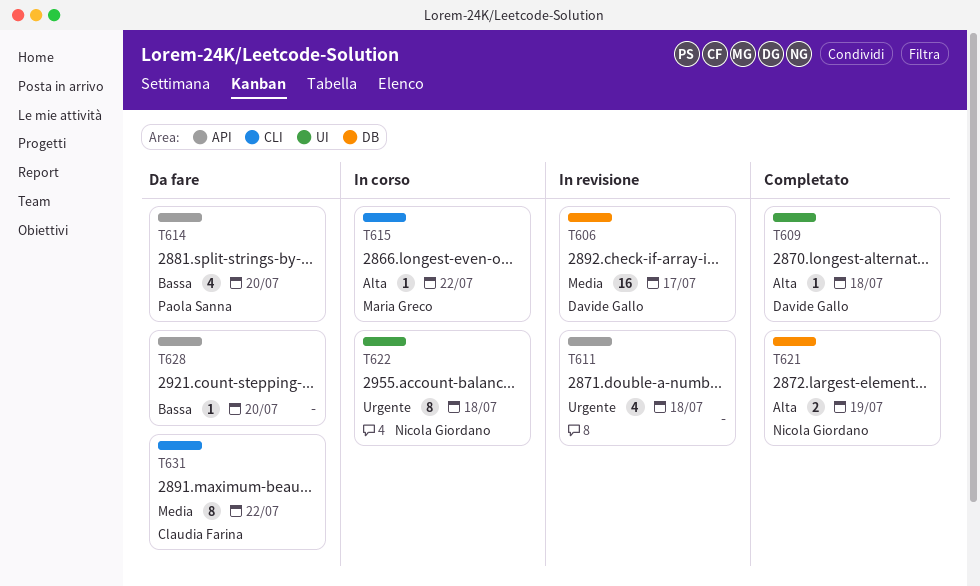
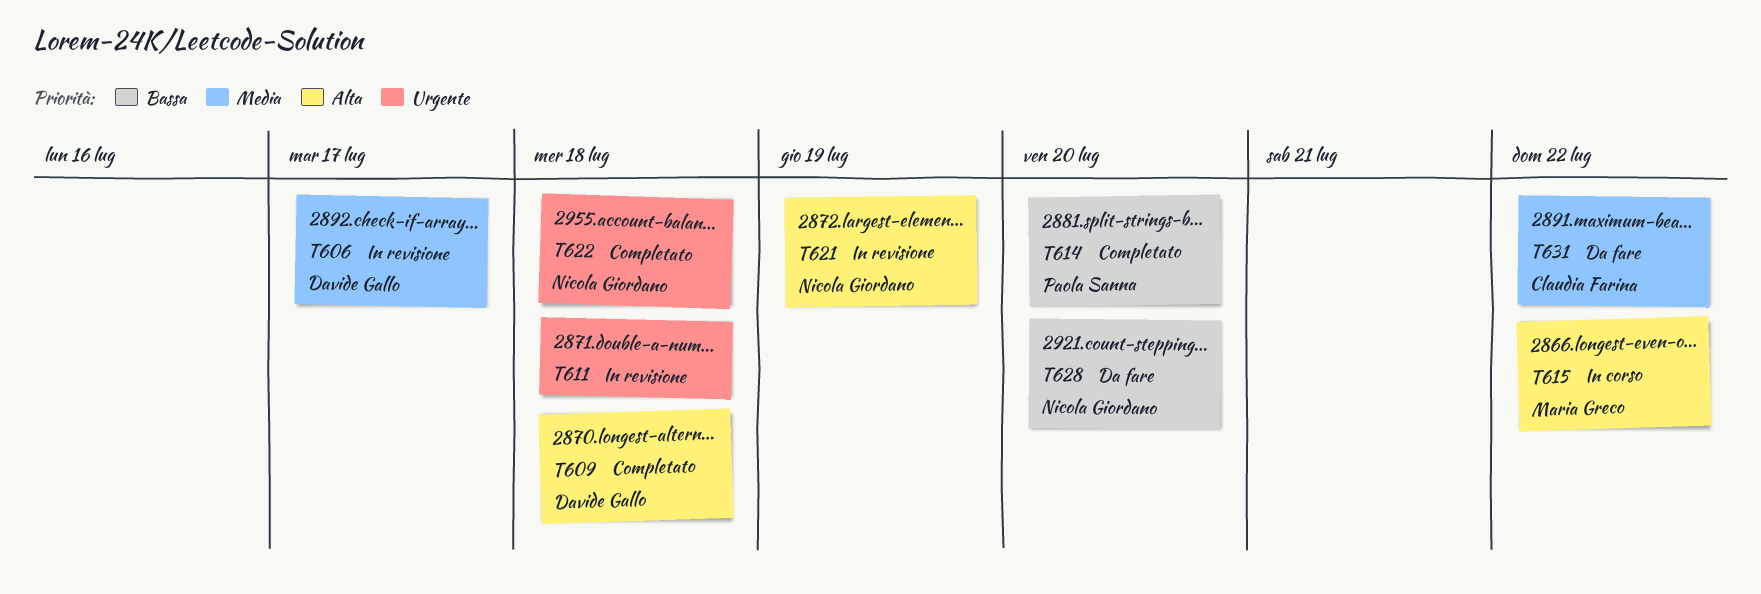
T614, status: Da fare -> Completato
T621, status: Completato -> In revisione
T622, status: In corso -> Completato
T628, owner: none -> Nicola Giordano

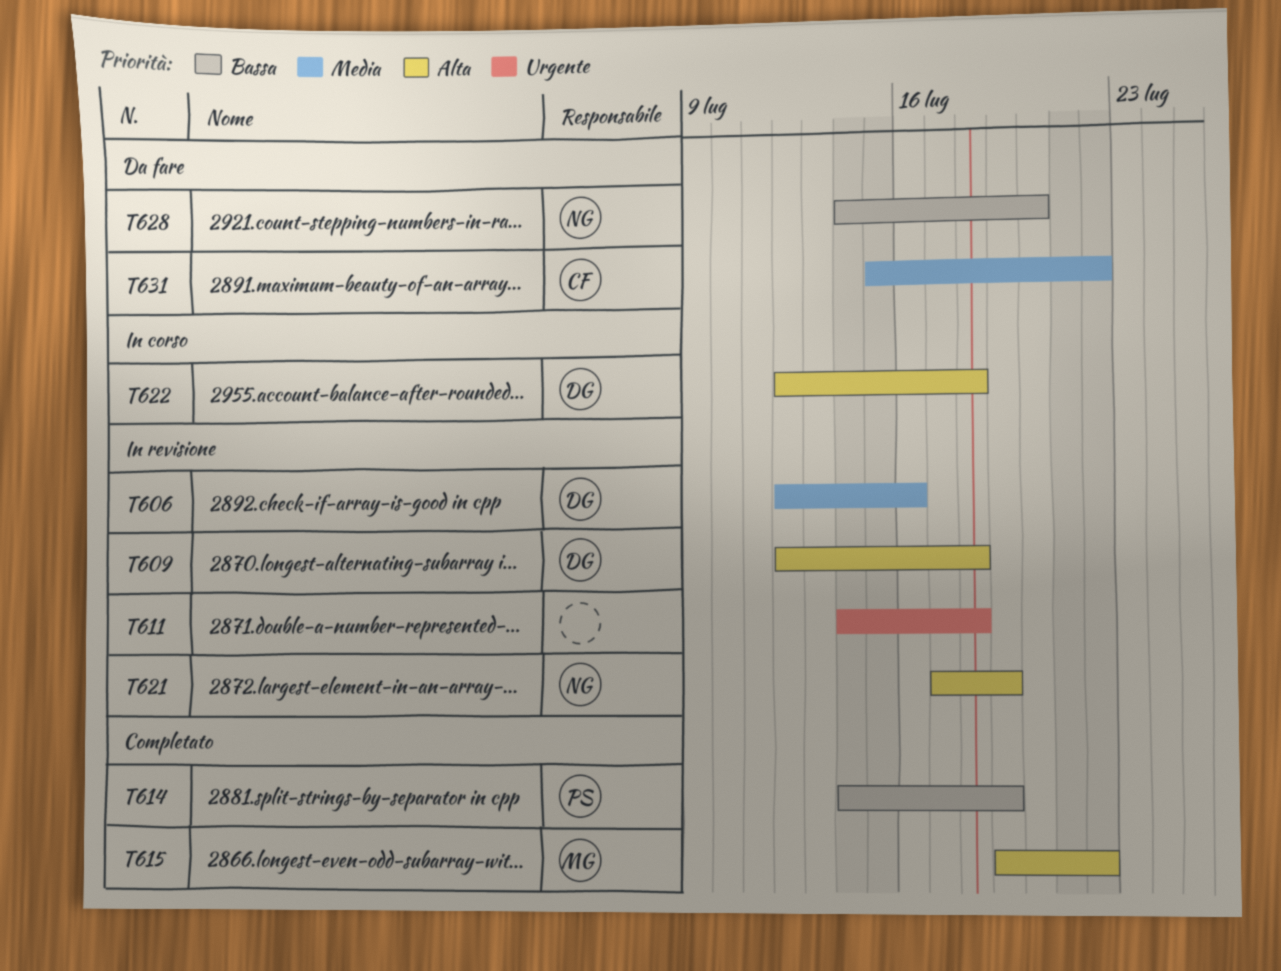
T606, due: Jul 17 -> Jul 16
T609, status: Completato -> In revisione
T614, due: Jul 20 -> Jul 19
T615, status: In corso -> Completato
T622, status: Completato -> In corso
T622, owner: Nicola Giordano -> Davide Gallo
T622, priority: Urgente -> Alta

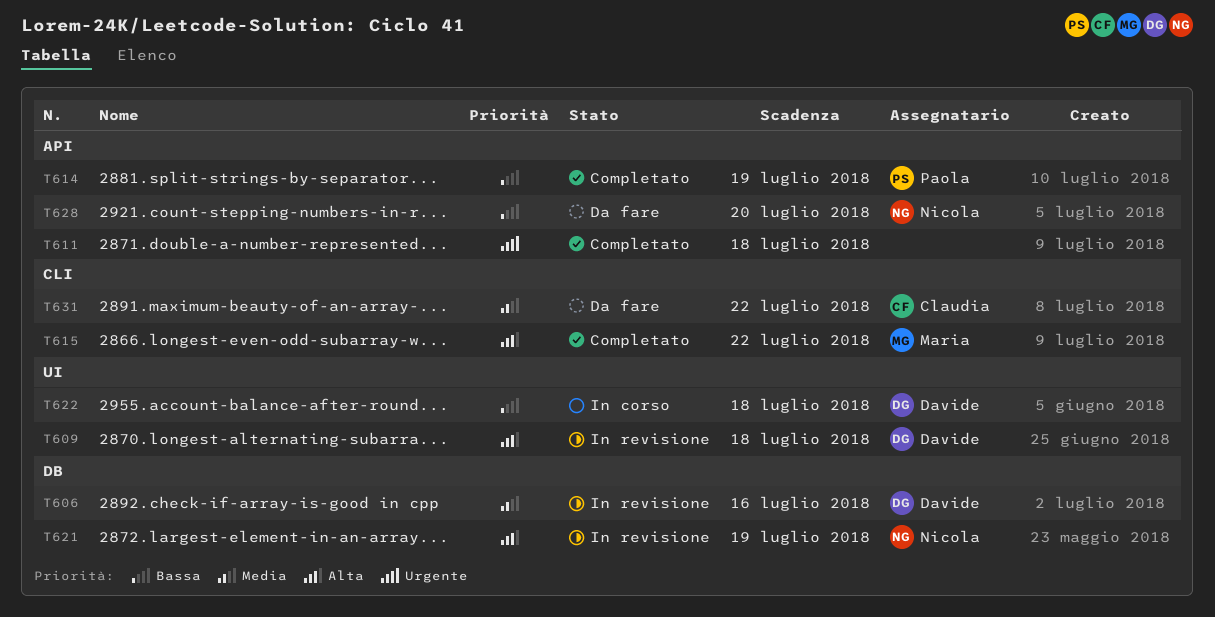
T611, status: In revisione -> Completato
T622, priority: Alta -> Bassa

